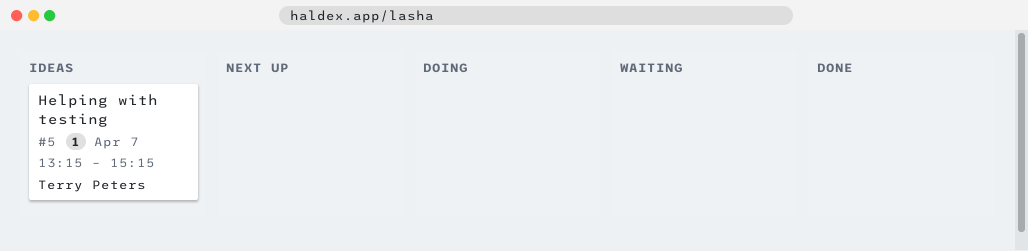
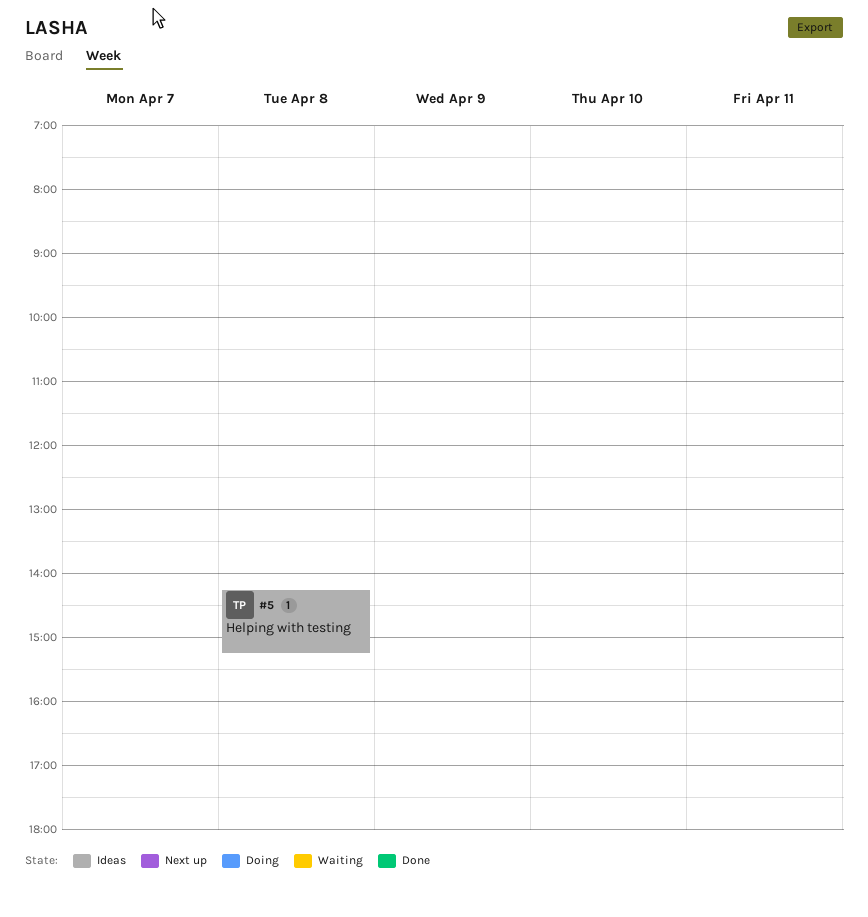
#5, day: Apr 7 -> Apr 8
#5, begins: 13:15 -> 14:15

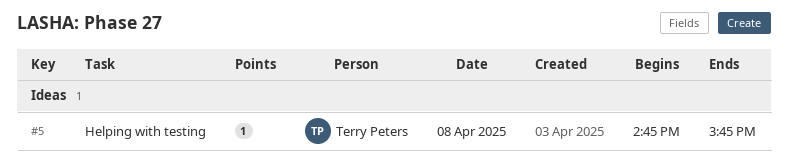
#5, begins: 14:15 -> 14:45
#5, ends: 15:15 -> 15:45

